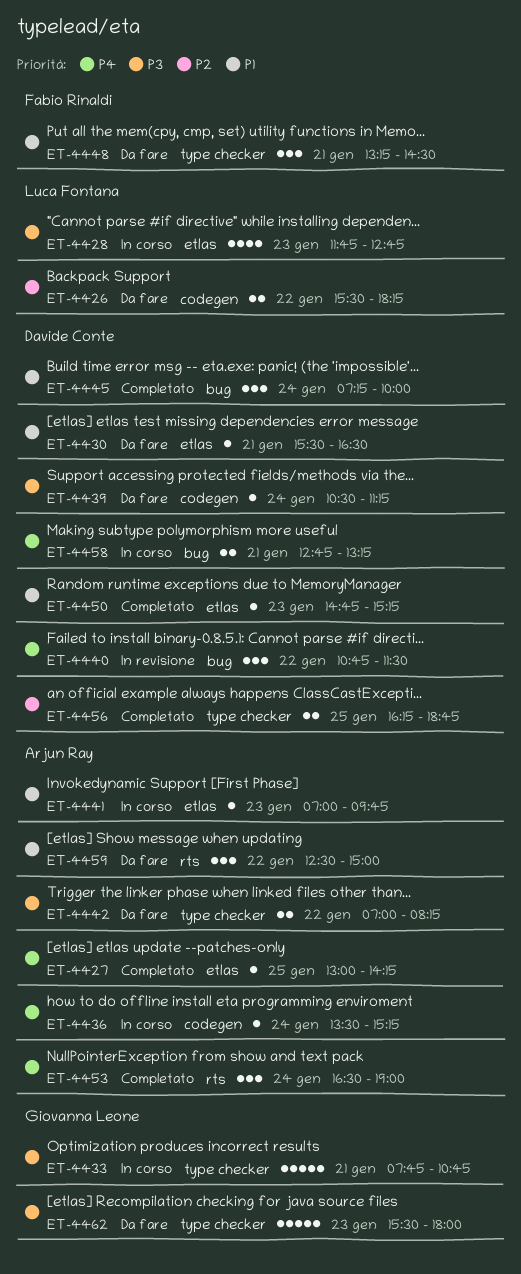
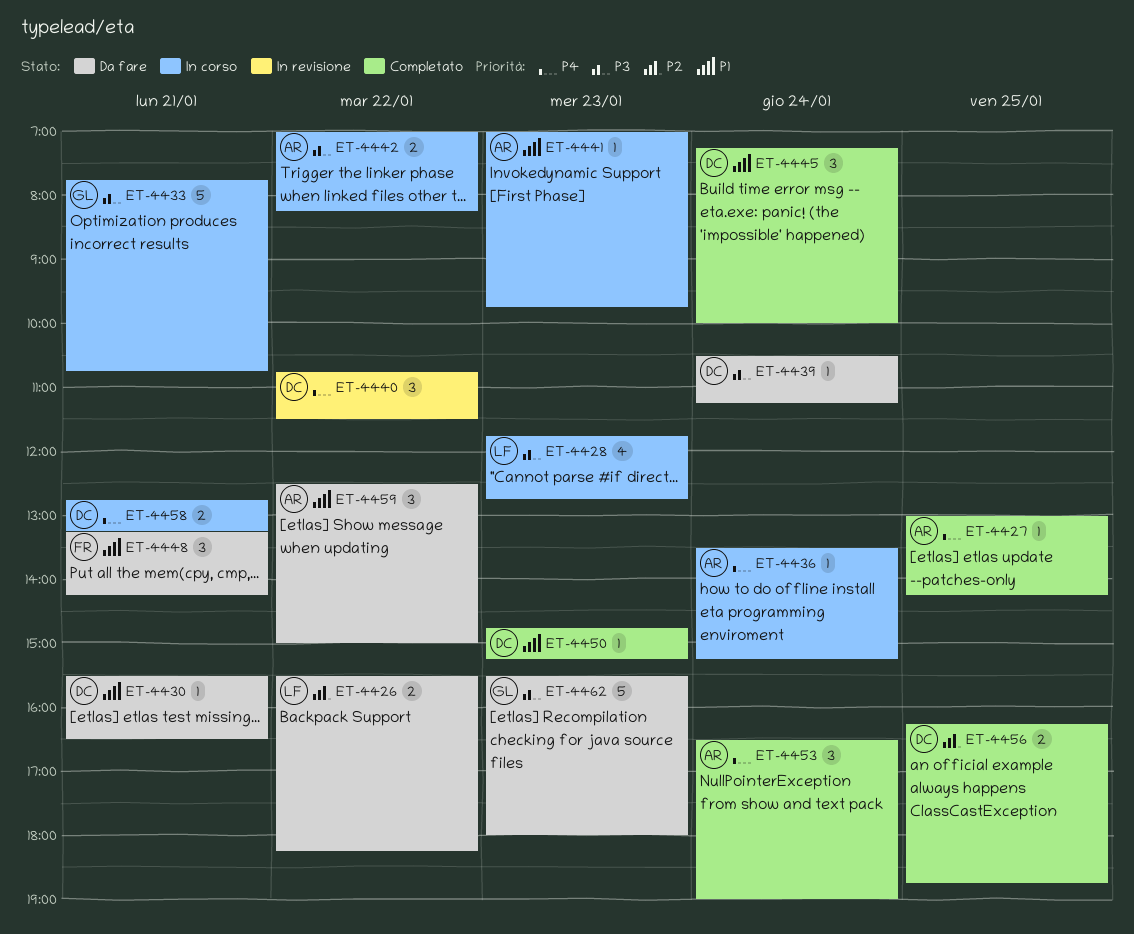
ET-4442, status: Da fare -> In corso
ET-4448, ends: 14:30 -> 14:15

